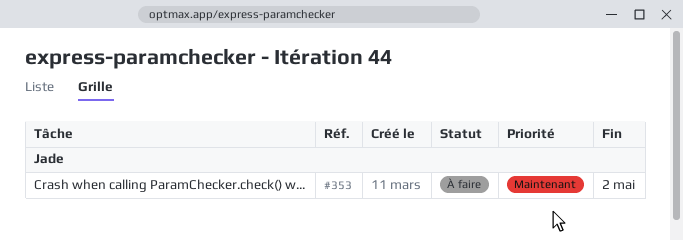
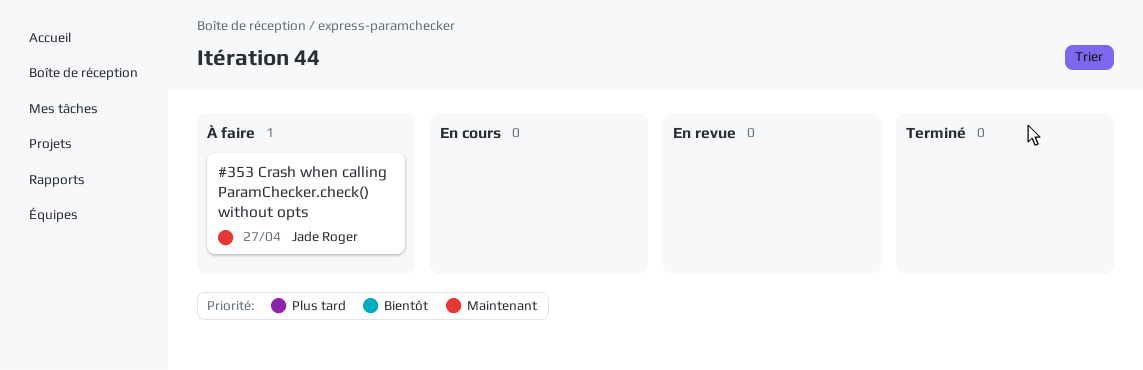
#353, due: May 2 -> Apr 27

